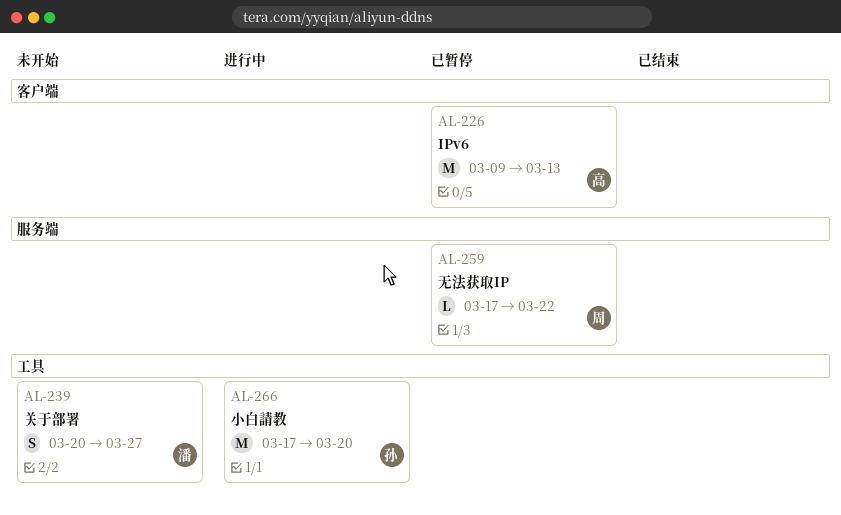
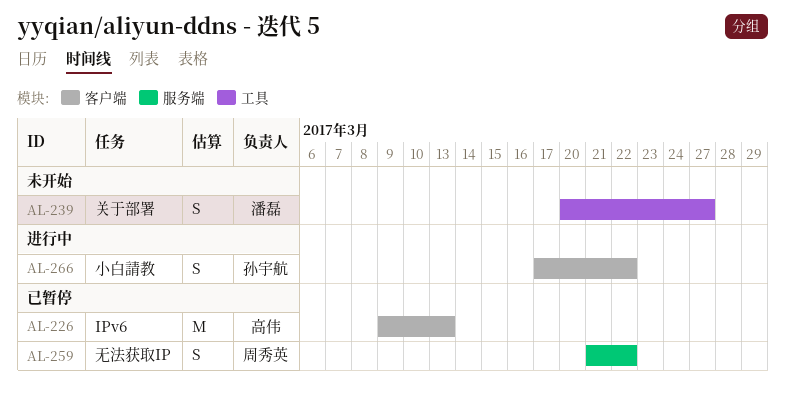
AL-259, estimate: L -> S
AL-259, start: Mar 17 -> Mar 21
AL-266, label: 工具 -> 客户端
AL-266, estimate: M -> S
AL-266, due: Mar 20 -> Mar 22

